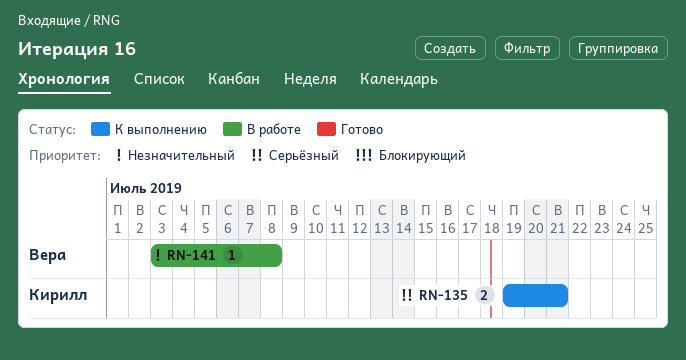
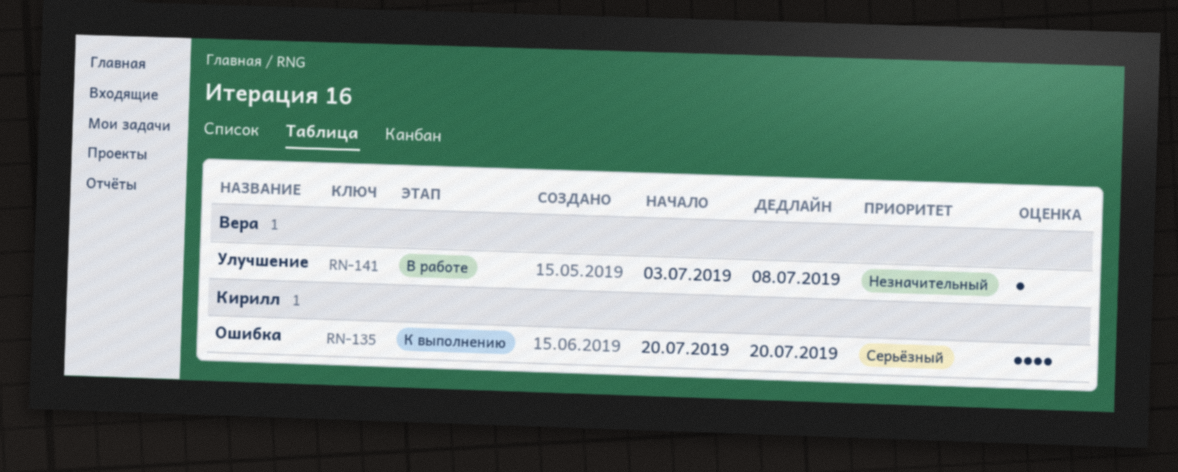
RN-135, estimate: 2 -> 4
RN-135, start: Jul 19 -> Jul 20
RN-135, due: Jul 21 -> Jul 20

